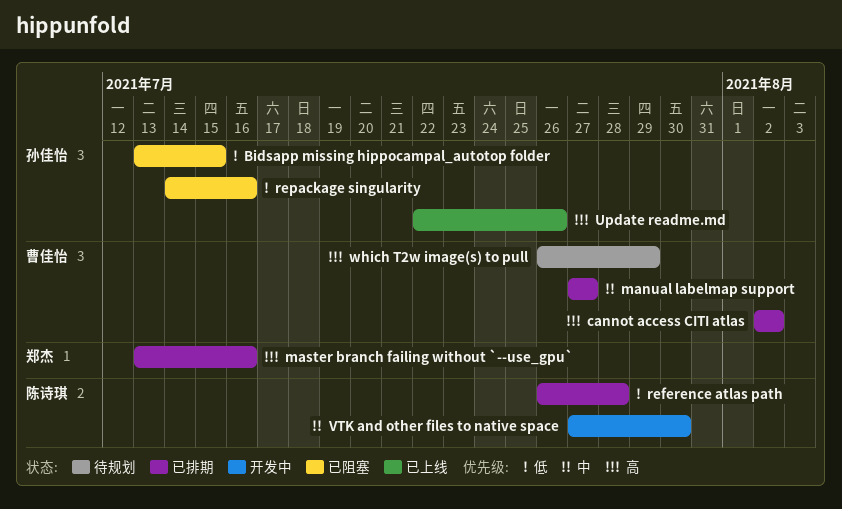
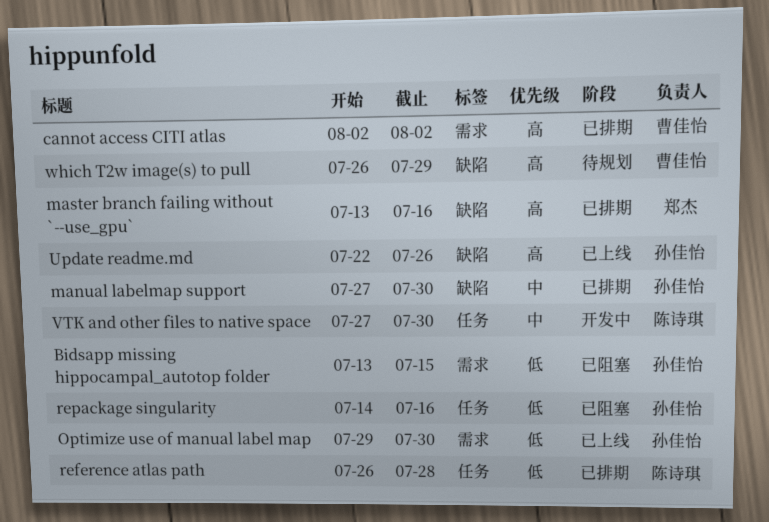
manual labelmap support, owner: 曹佳怡 -> 孙佳怡
manual labelmap support, due: Jul 27 -> Jul 30
Optimize use of manual label map: none -> present

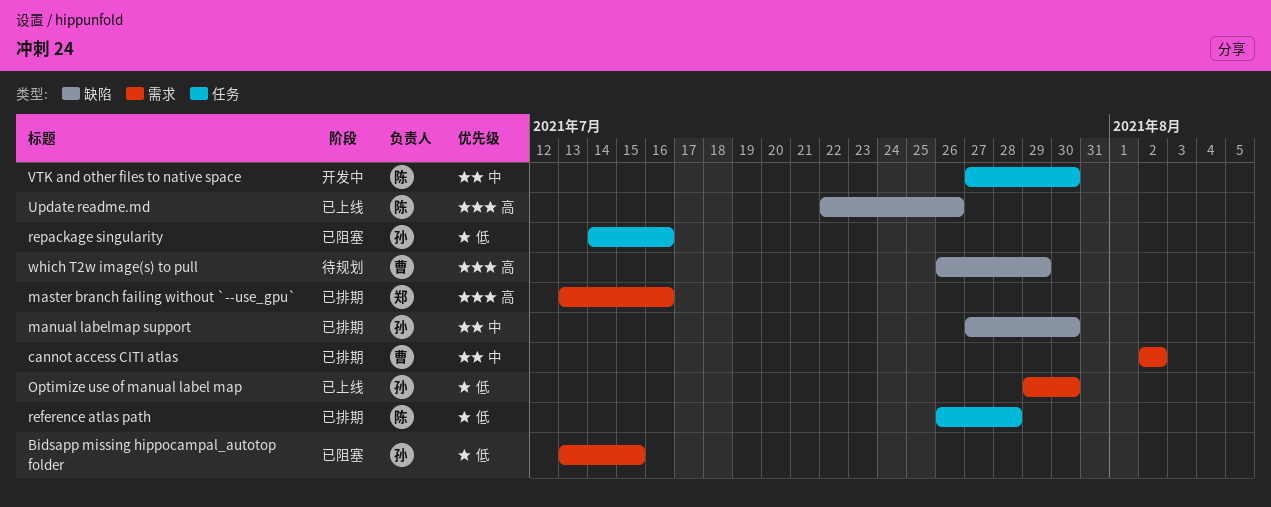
cannot access CITI atlas, priority: 高 -> 中
master branch failing without `--use_gpu`, label: 缺陷 -> 需求
Update readme.md, owner: 孙佳怡 -> 陈诗琪

